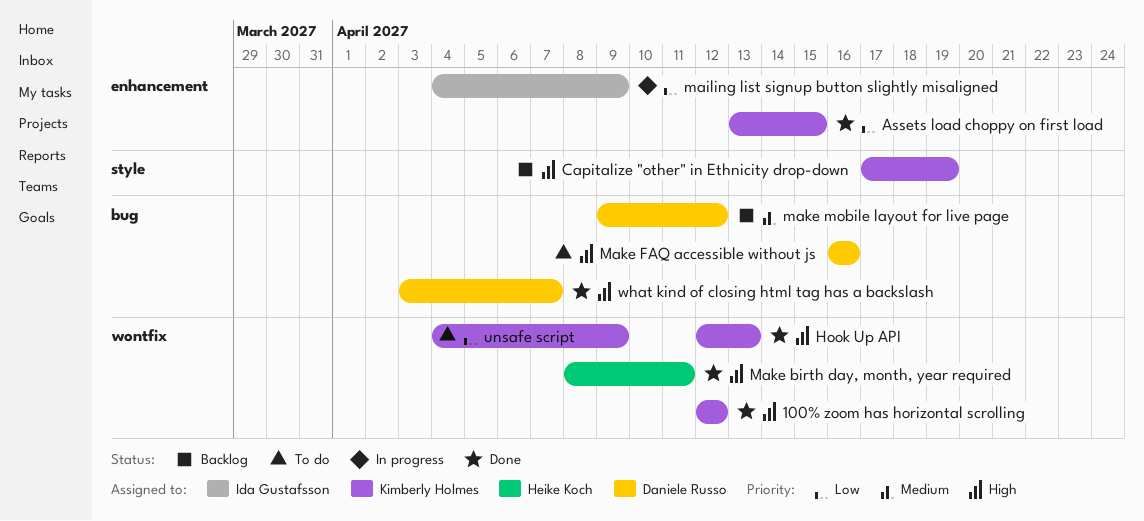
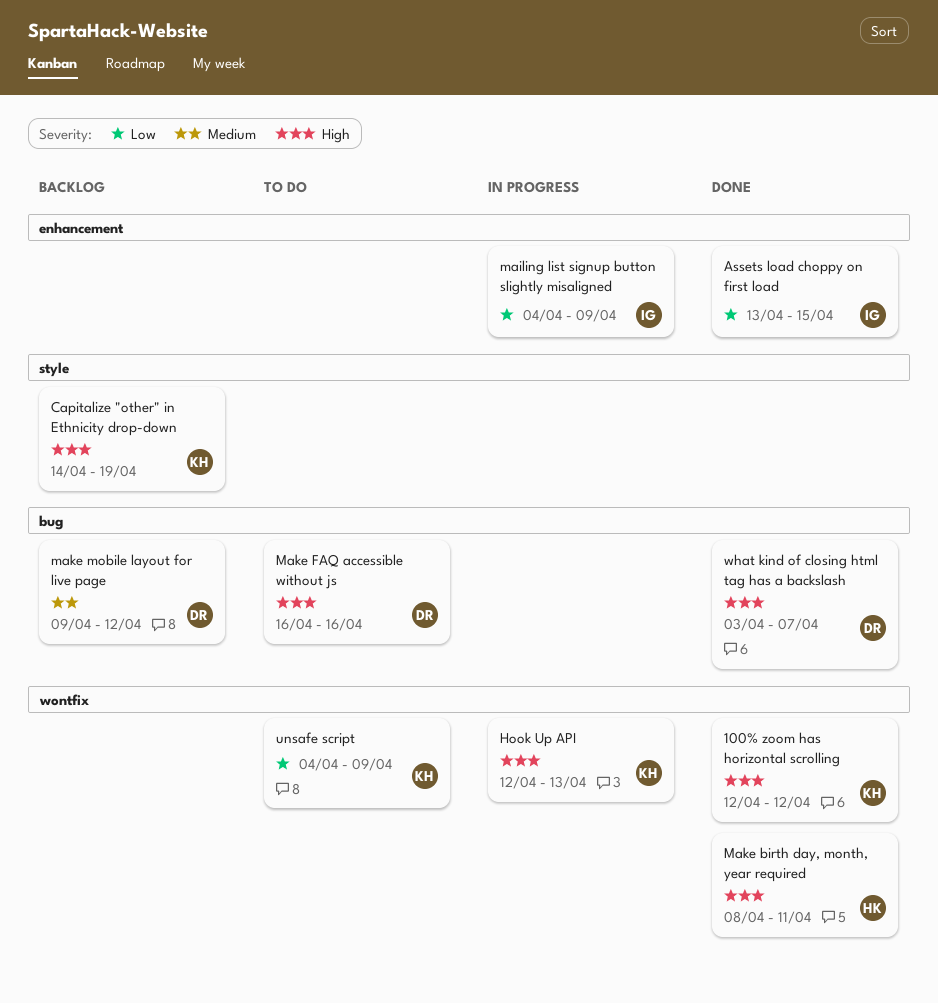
Assets load choppy on first load, owner: Kimberly Holmes -> Ida Gustafsson
Capitalize "other" in Ethnicity drop-down, start: Apr 17 -> Apr 14
Hook Up API, status: Done -> In progress

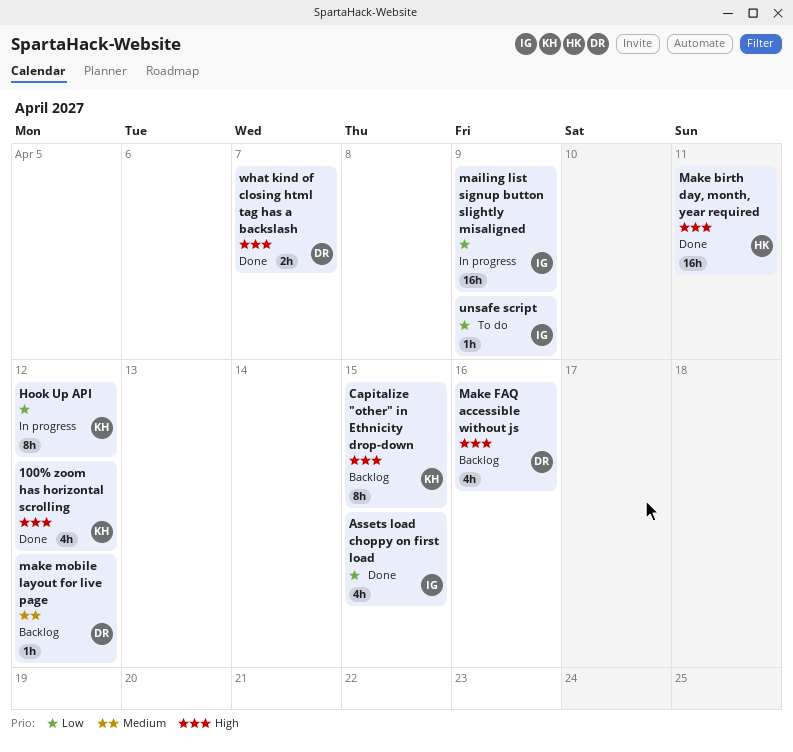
Capitalize "other" in Ethnicity drop-down, due: Apr 19 -> Apr 15
Hook Up API, priority: High -> Low
Hook Up API, due: Apr 13 -> Apr 12
Make FAQ accessible without js, status: To do -> Backlog
unsafe script, owner: KH -> IG

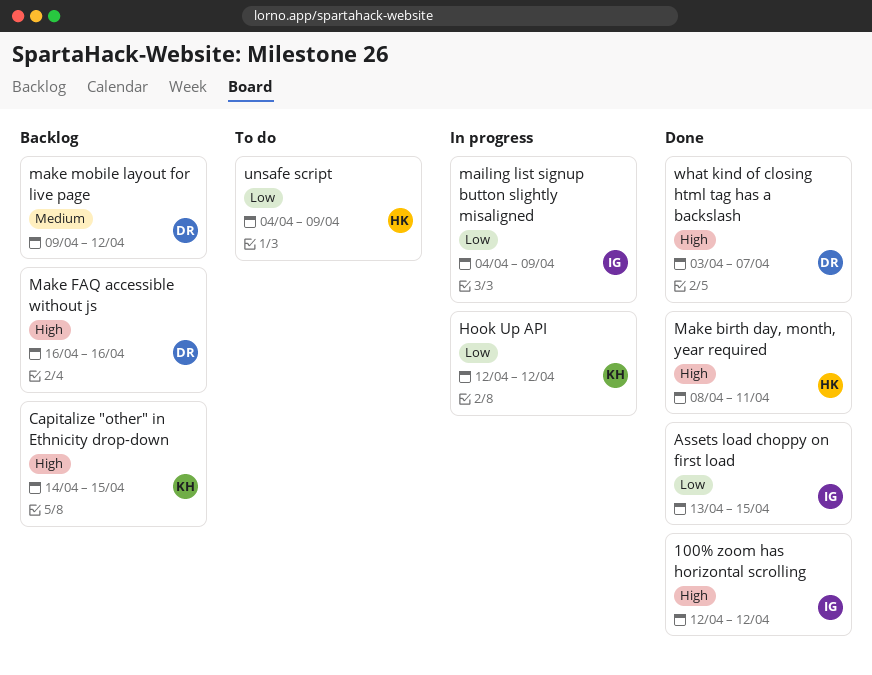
100% zoom has horizontal scrolling, owner: KH -> IG
unsafe script, owner: IG -> HK

